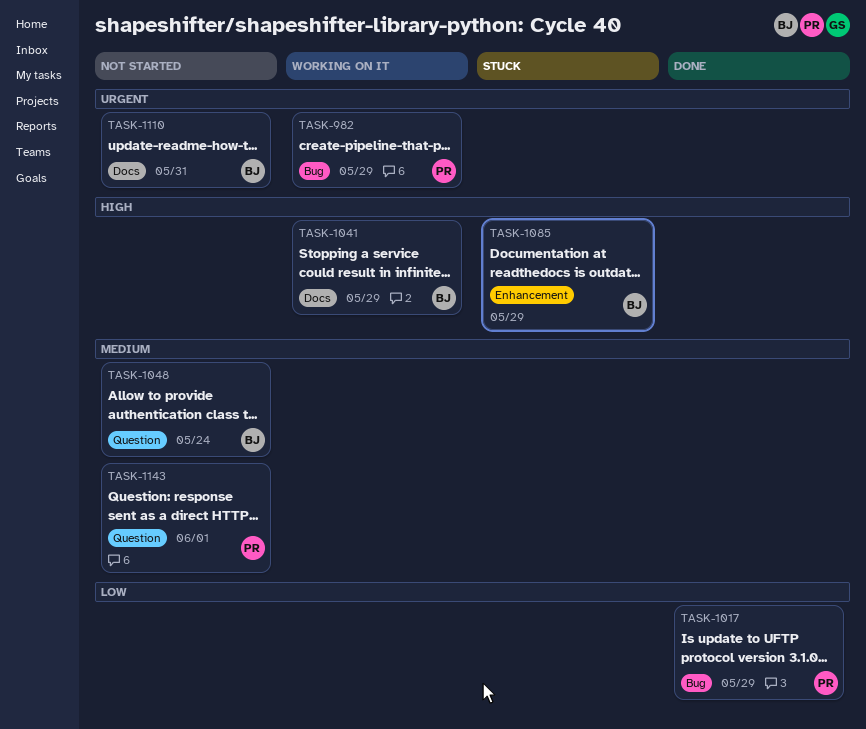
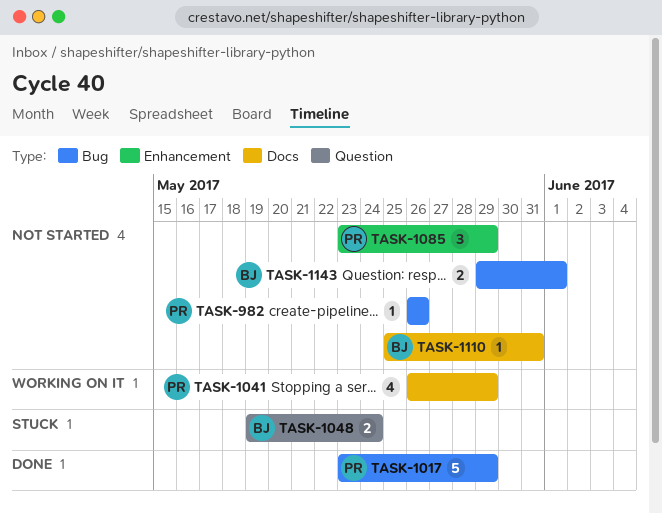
TASK-982, status: Working on it -> Not started
TASK-982, due: May 29 -> May 26
TASK-1041, owner: BJ -> PR
TASK-1048, status: Not started -> Stuck
TASK-1085, status: Stuck -> Not started
TASK-1085, owner: BJ -> PR
TASK-1143, owner: PR -> BJ
TASK-1143, label: Question -> Bug

